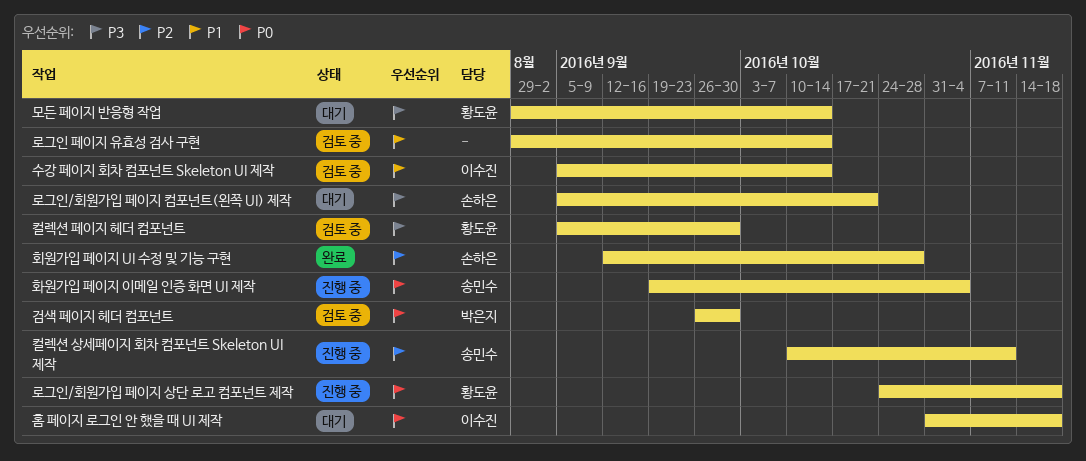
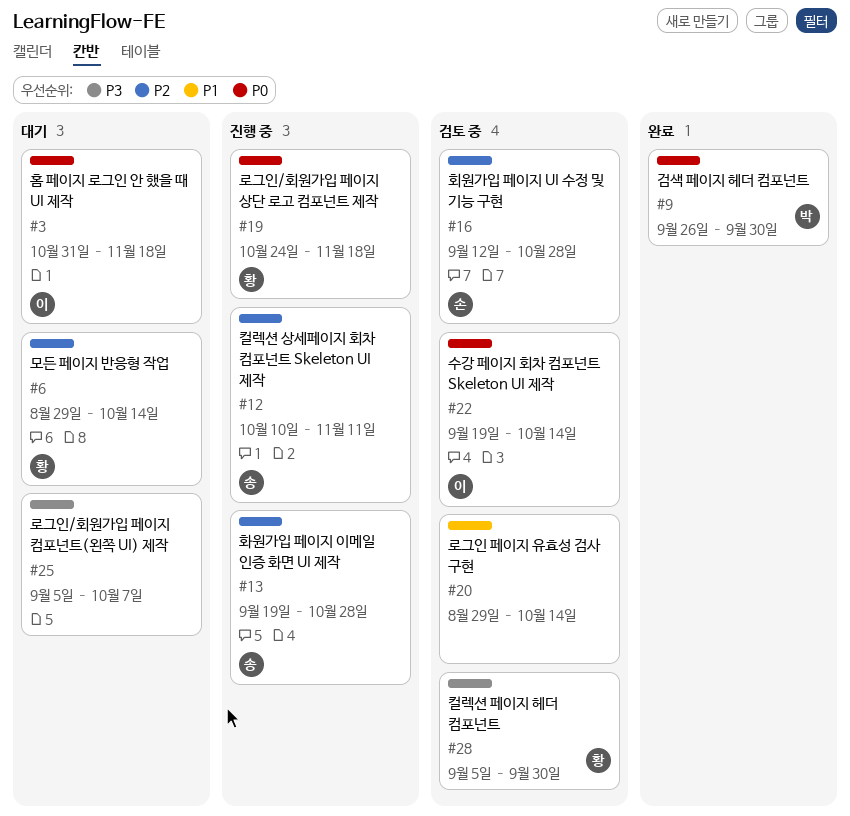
검색 페이지 헤더 컴포넌트, status: 검토 중 -> 완료
로그인/회원가입 페이지 컴포넌트(왼쪽 UI) 제작, owner: 손하은 -> none
로그인/회원가입 페이지 컴포넌트(왼쪽 UI) 제작, due: Oct 21 -> Oct 7
모든 페이지 반응형 작업, priority: P3 -> P2
수강 페이지 회차 컴포넌트 Skeleton UI 제작, priority: P1 -> P0
수강 페이지 회차 컴포넌트 Skeleton UI 제작, start: Sep 5 -> Sep 19
화원가입 페이지 이메일 인증 화면 UI 제작, priority: P0 -> P2
화원가입 페이지 이메일 인증 화면 UI 제작, due: Nov 4 -> Oct 28
회원가입 페이지 UI 수정 및 기능 구현, status: 완료 -> 검토 중

